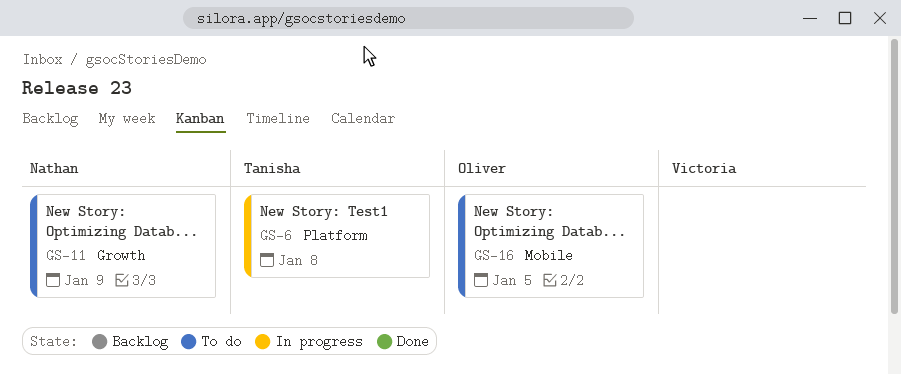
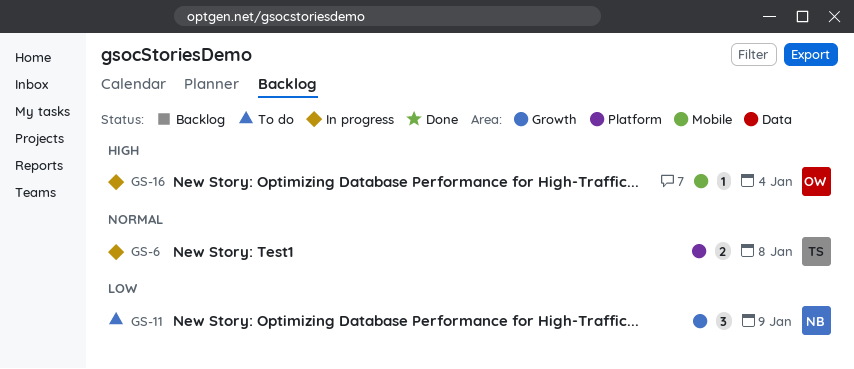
GS-16, status: To do -> In progress
GS-16, due: Jan 5 -> Jan 4

